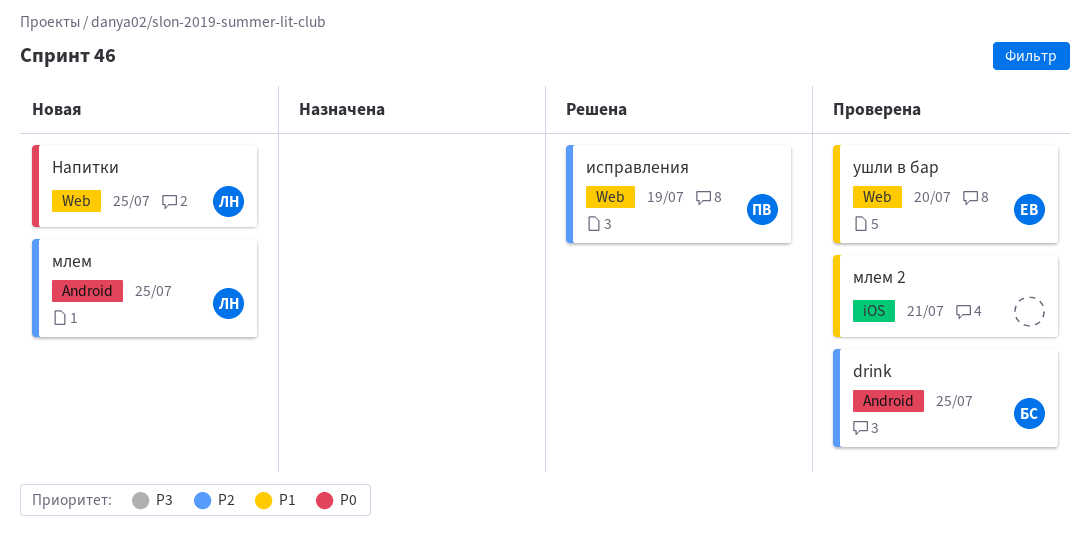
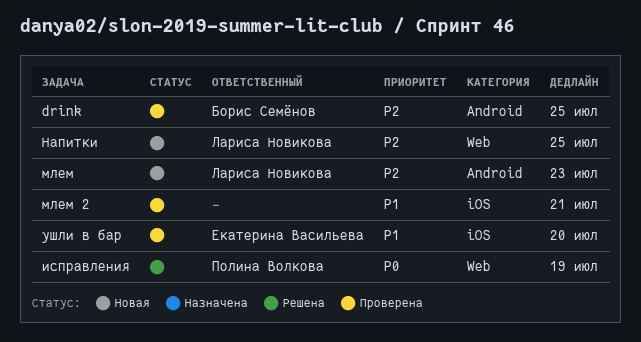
исправления, priority: P2 -> P0
млем, due: Jul 25 -> Jul 23
Напитки, priority: P0 -> P2
ушли в бар, label: Web -> iOS

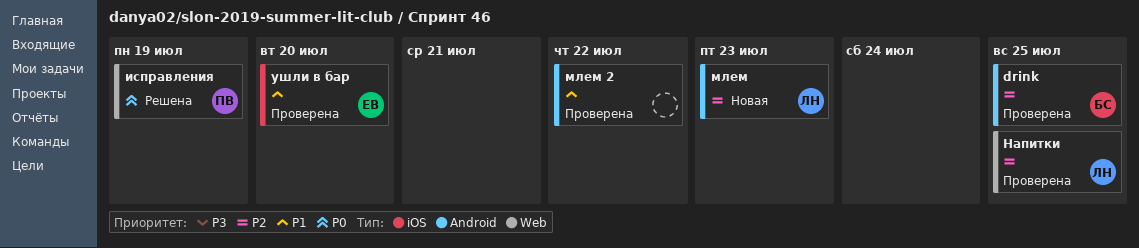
млем 2, label: iOS -> Android
млем 2, due: Jul 21 -> Jul 22
Напитки, status: Новая -> Проверена

